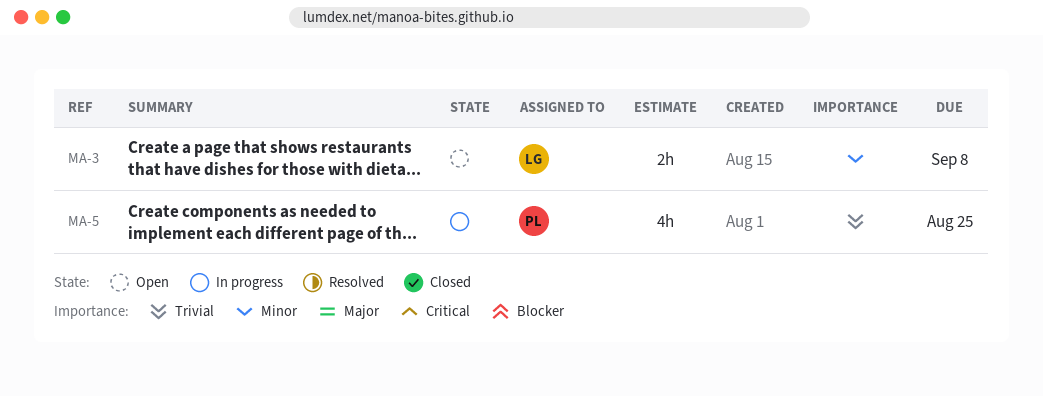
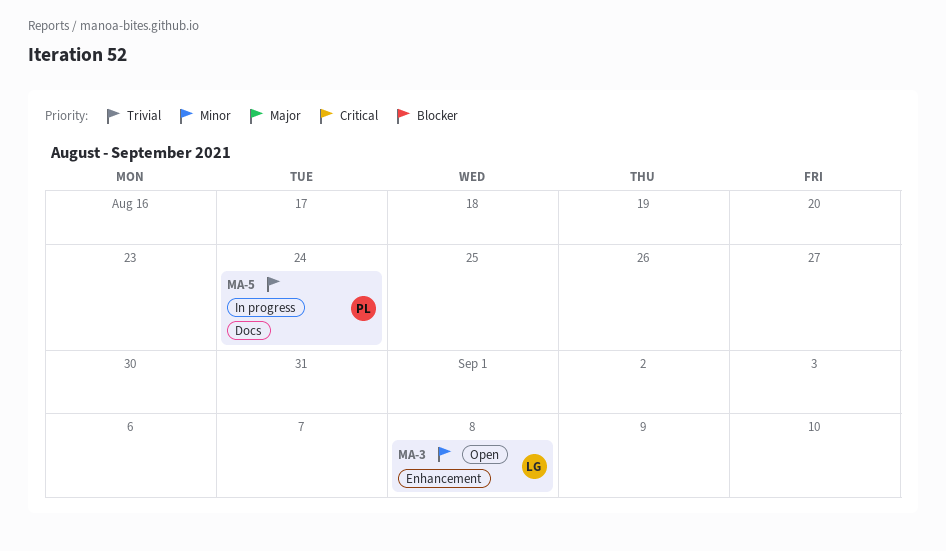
MA-5, due: Aug 25 -> Aug 24

